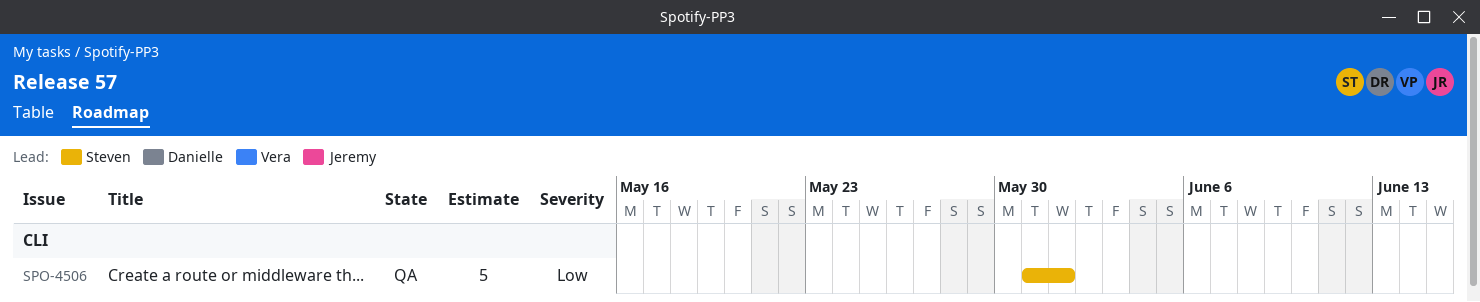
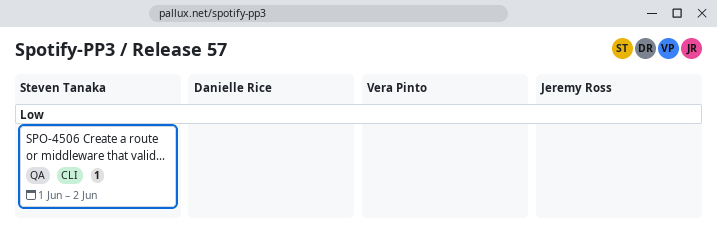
SPO-4506, estimate: 5 -> 1
SPO-4506, start: May 31 -> Jun 1
SPO-4506, due: Jun 1 -> Jun 2

